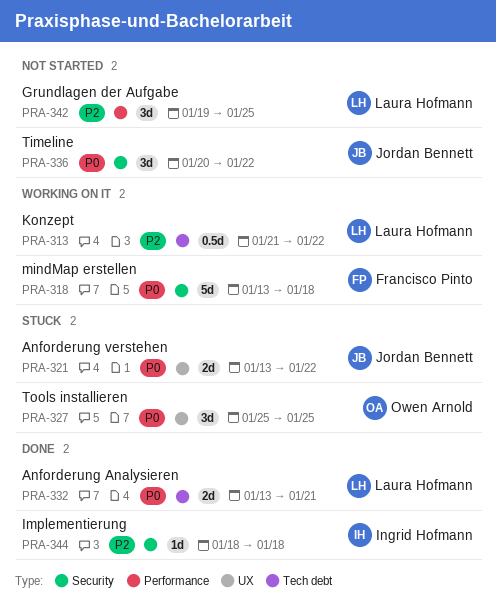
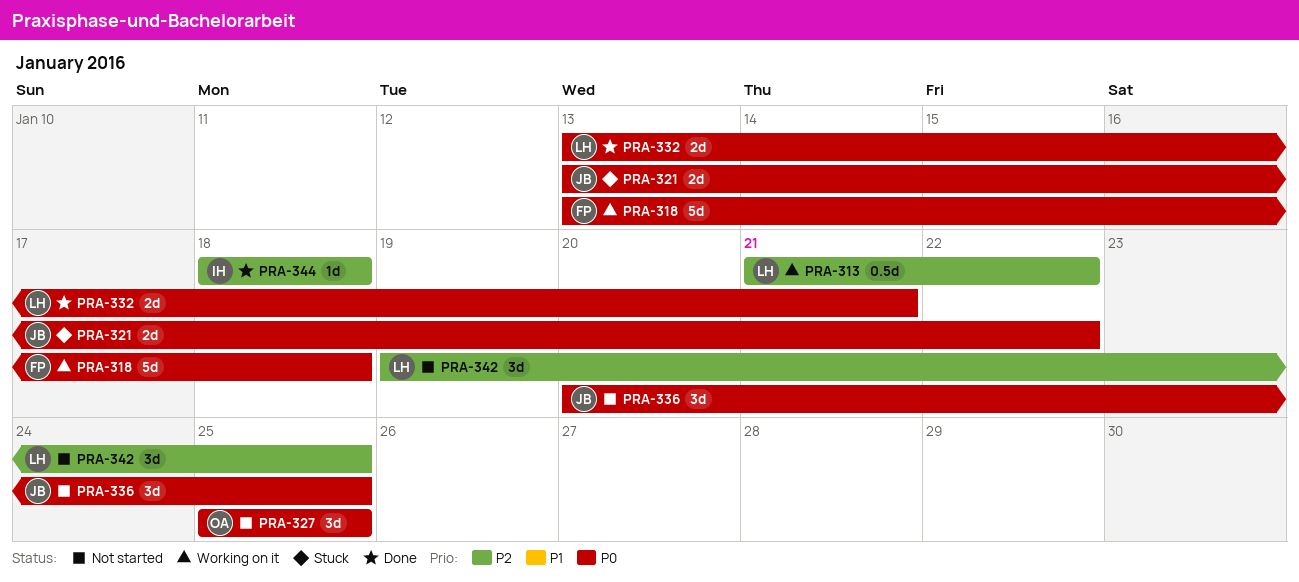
PRA-327, status: Stuck -> Not started
PRA-336, due: Jan 22 -> Jan 25

